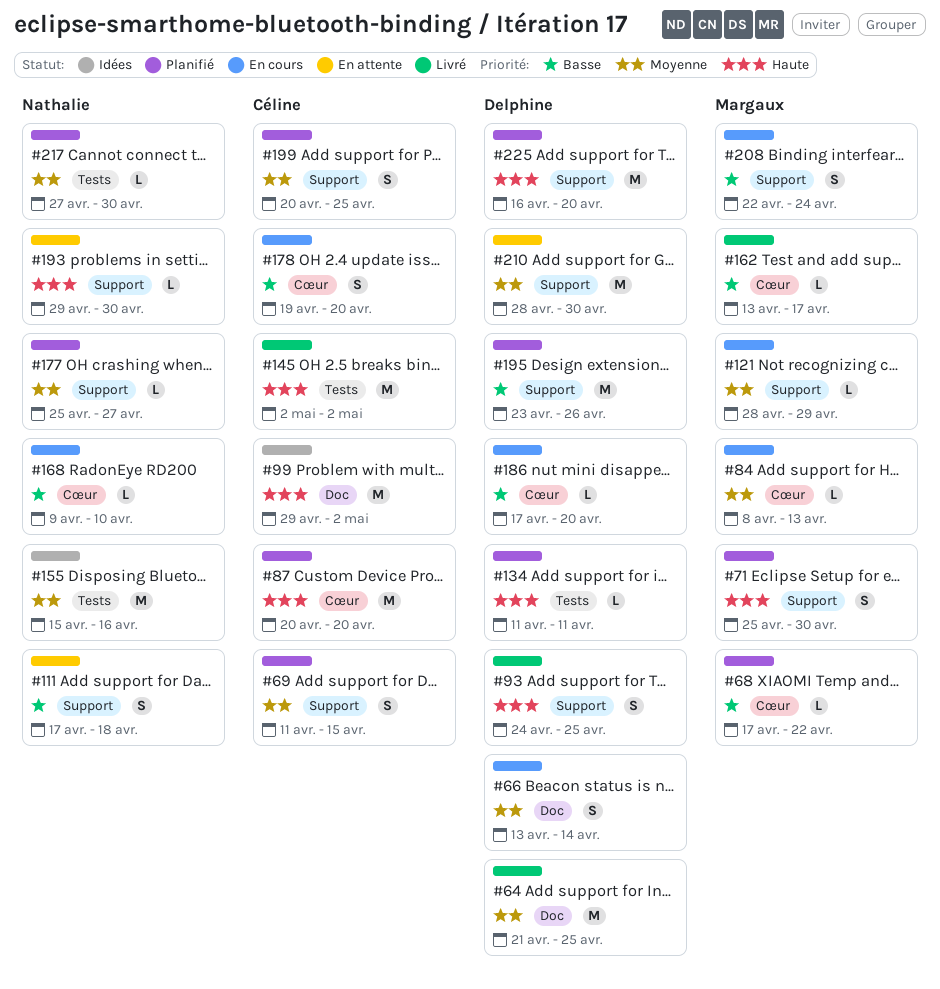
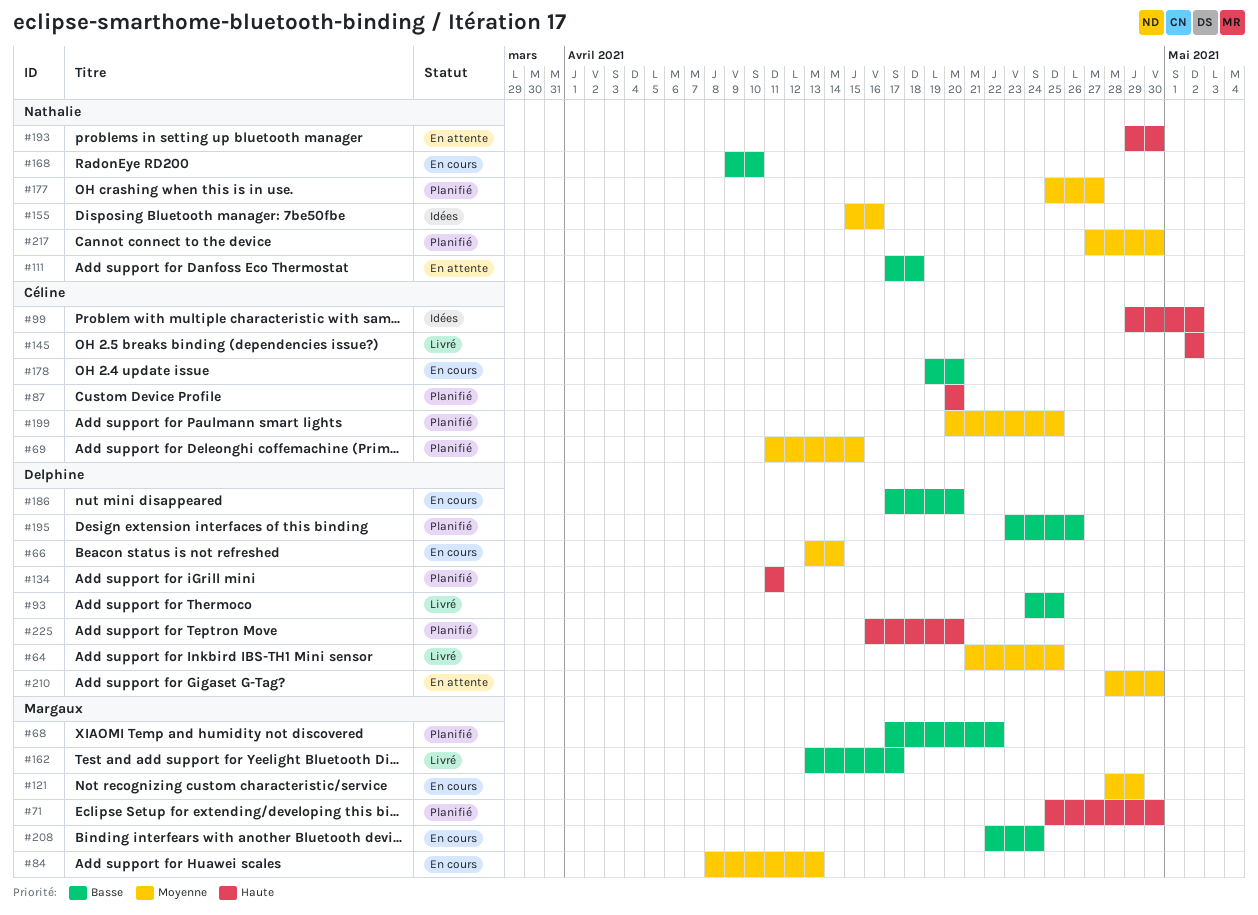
#93, priority: Haute -> Basse

